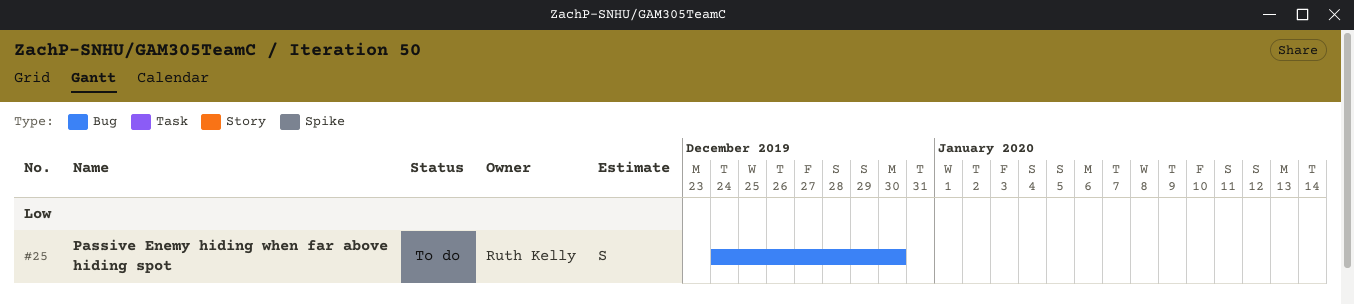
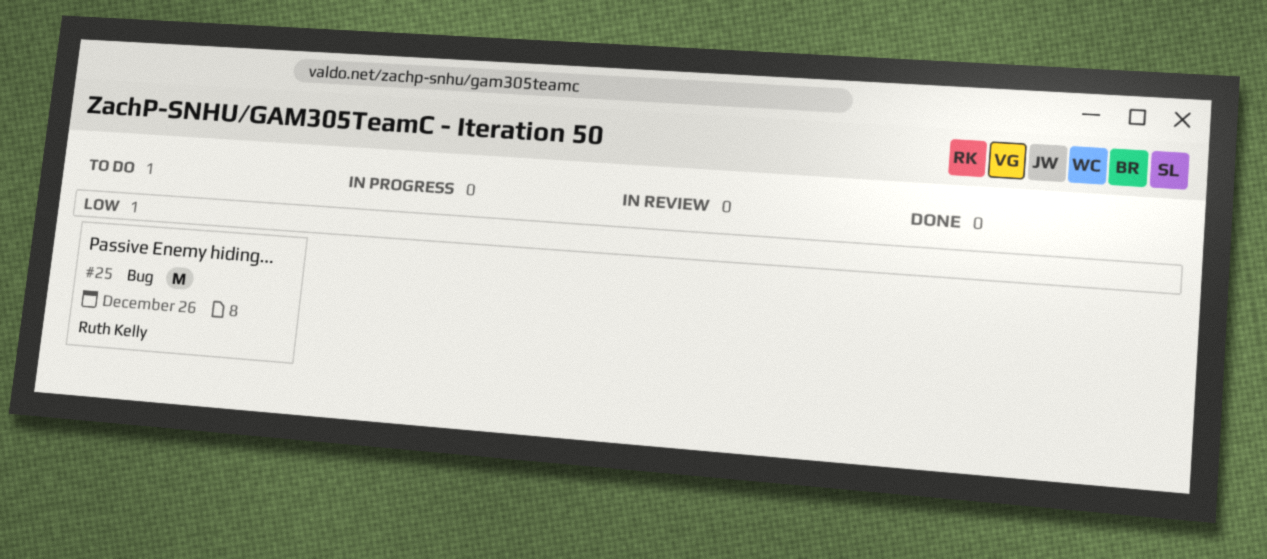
#25, estimate: S -> M
#25, due: Dec 30 -> Dec 26

